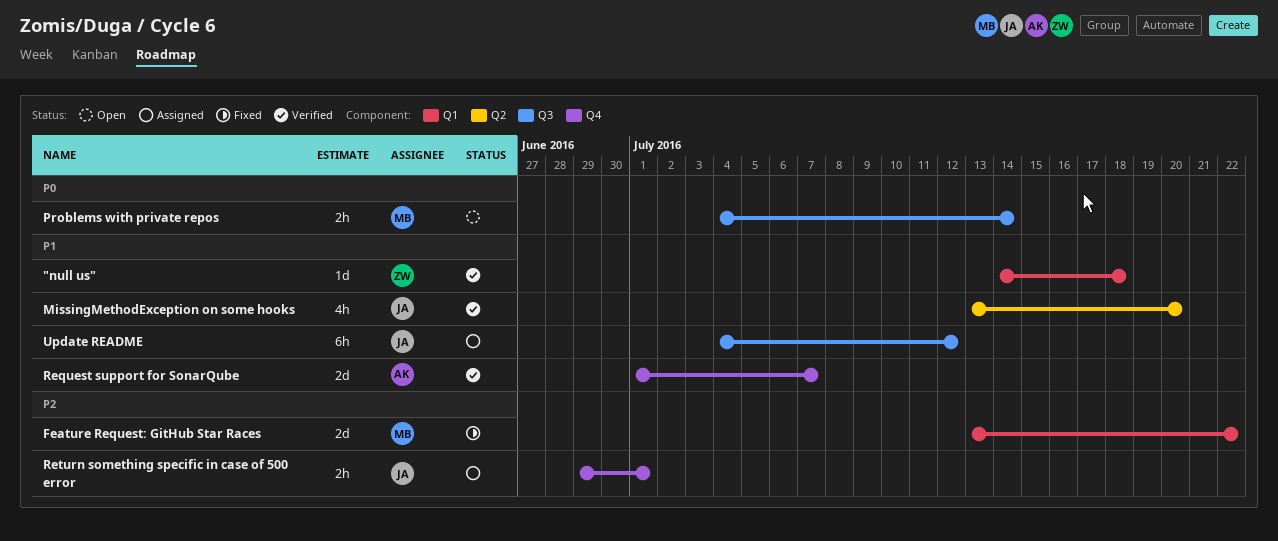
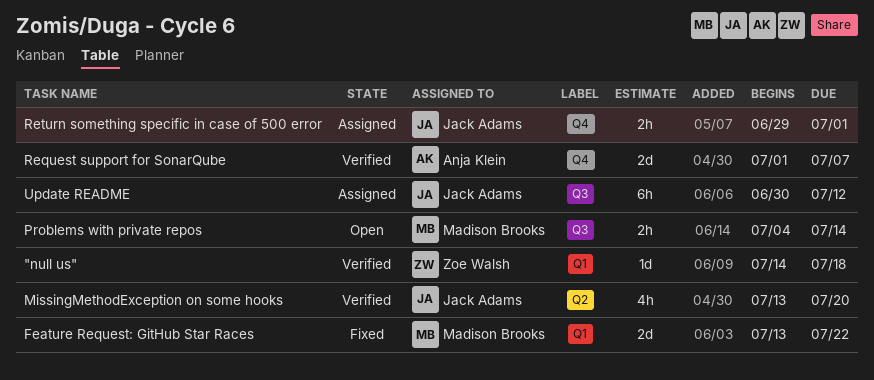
Update README, start: Jul 4 -> Jun 30

